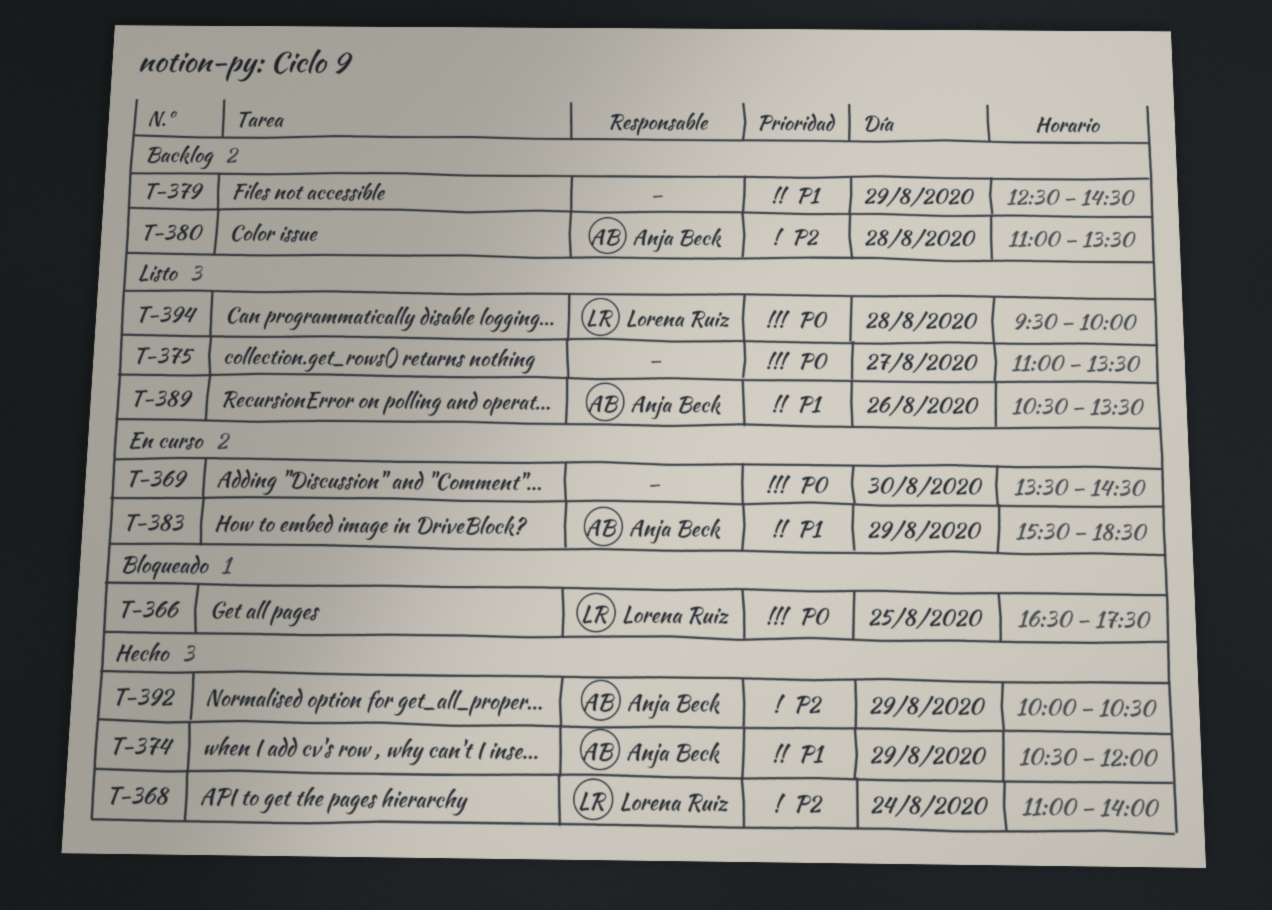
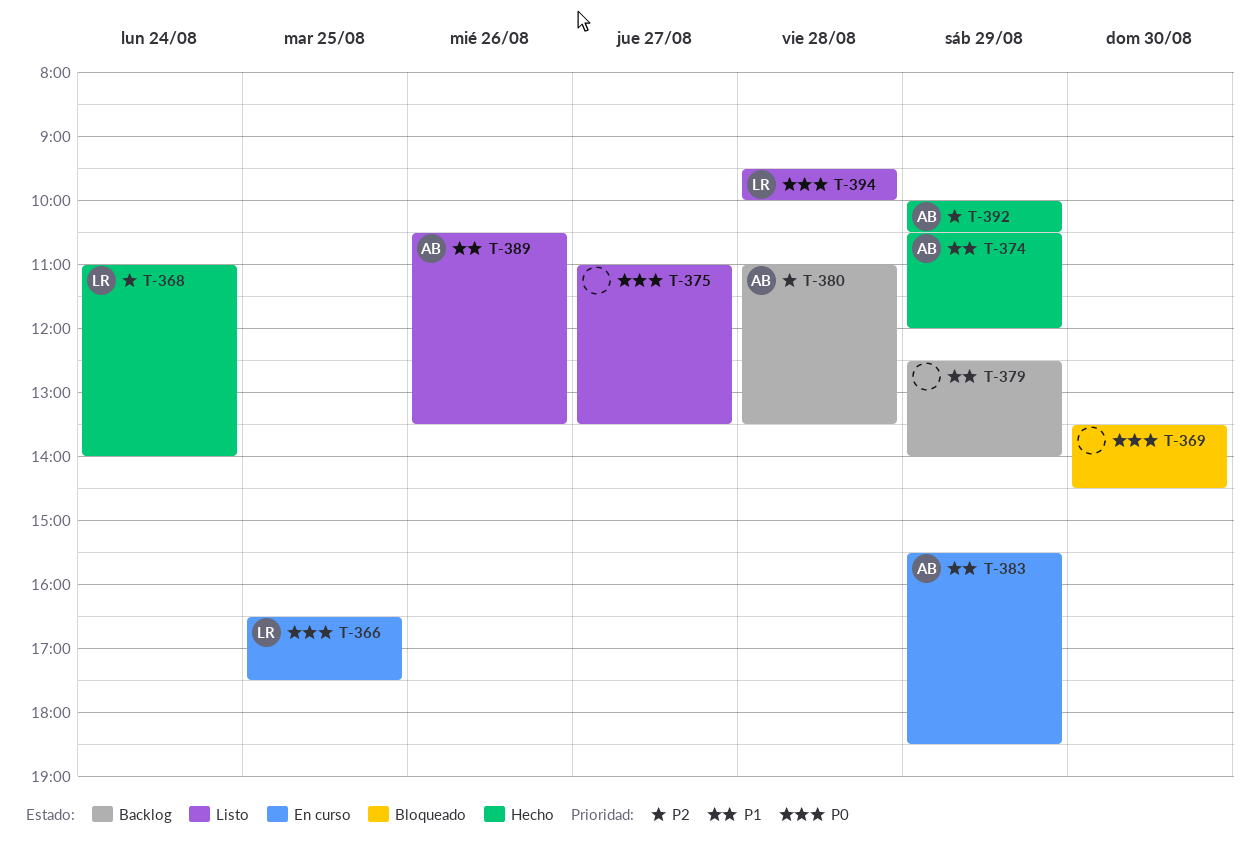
T-366, status: Bloqueado -> En curso
T-369, status: En curso -> Bloqueado
T-379, ends: 14:30 -> 14:00

